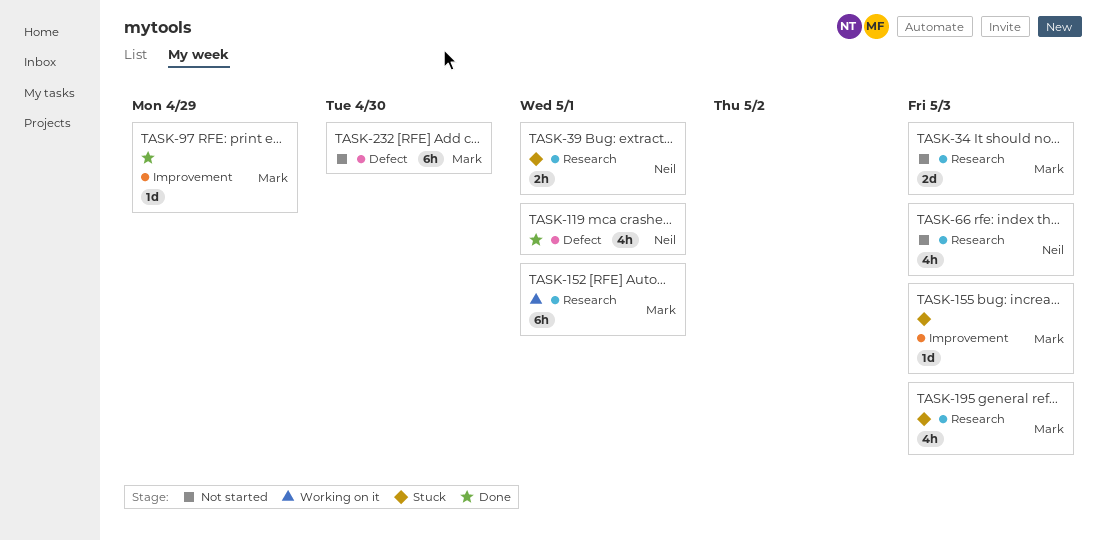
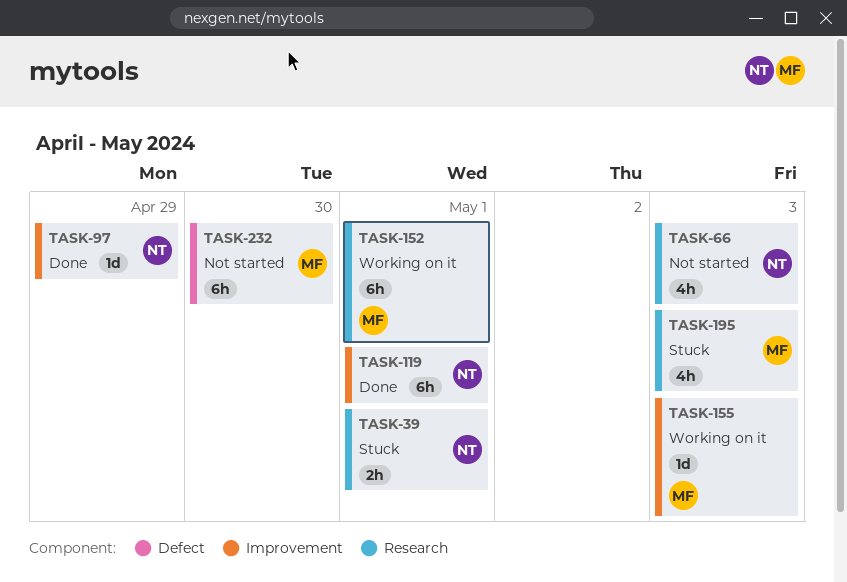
TASK-34: present -> none
TASK-97, owner: Mark -> Neil
TASK-119, label: Defect -> Improvement
TASK-119, estimate: 4h -> 6h
TASK-155, status: Stuck -> Working on it

